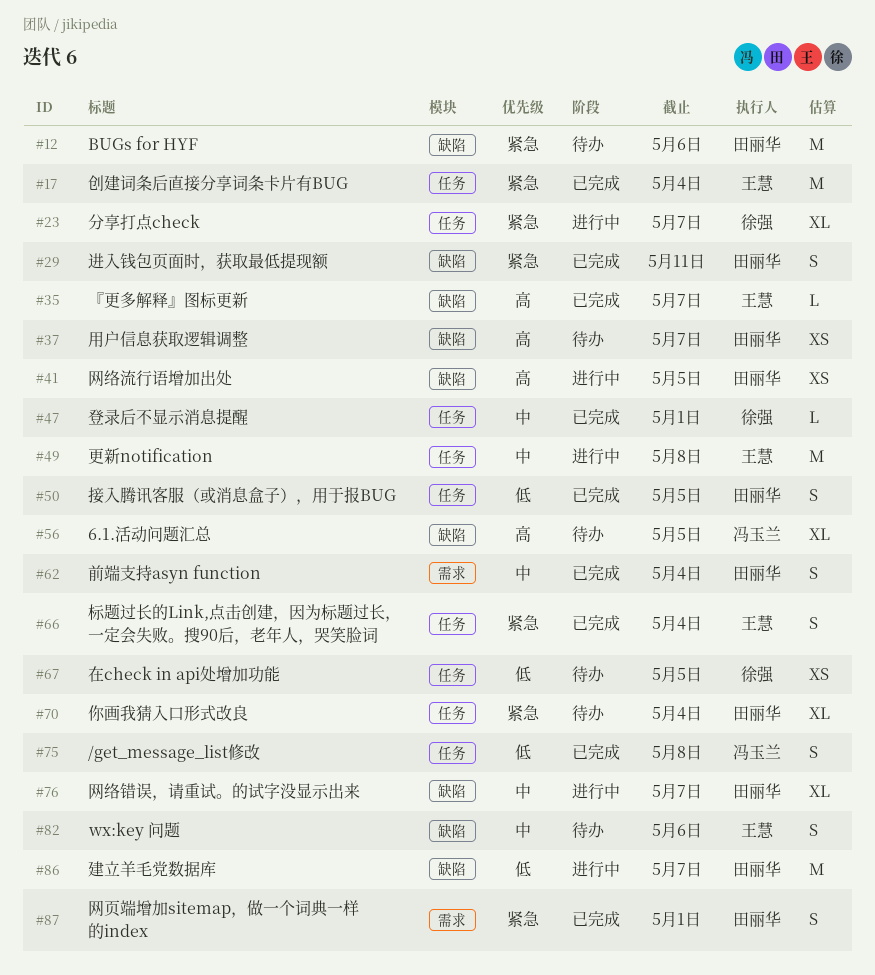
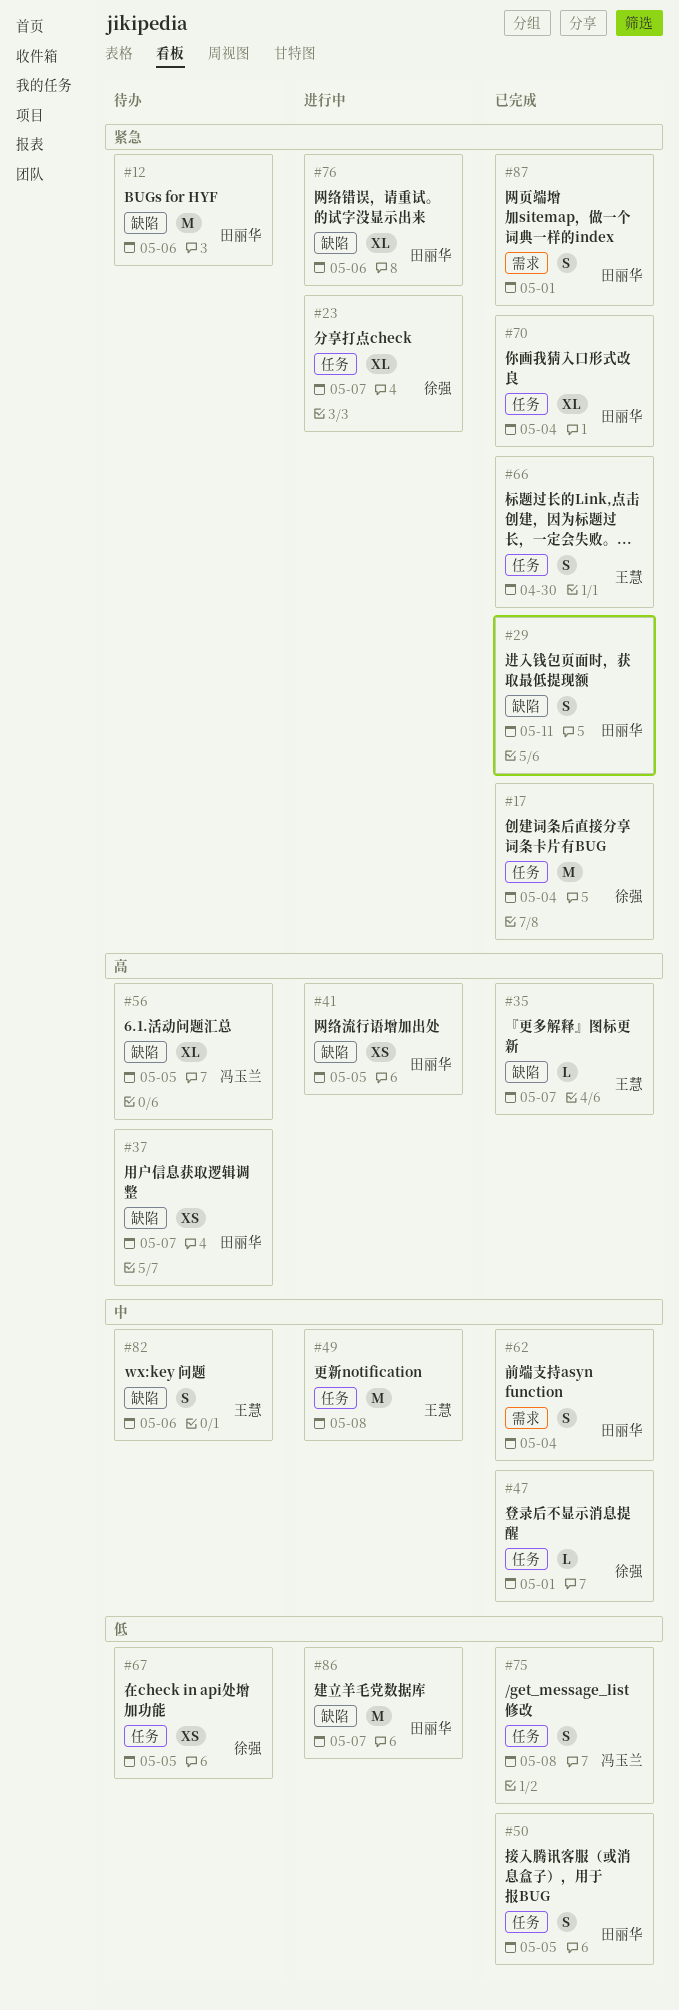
#17, owner: 王慧 -> 徐强
#66, due: May 4 -> Apr 30
#70, status: 待办 -> 已完成
#76, priority: 中 -> 紧急
#76, due: May 7 -> May 6

